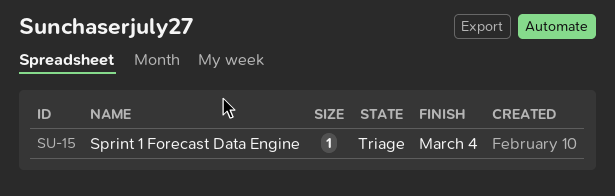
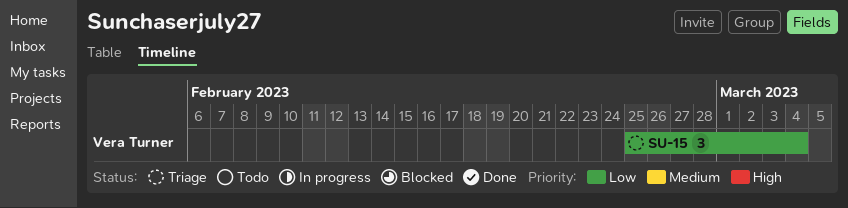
SU-15, estimate: 1 -> 3

